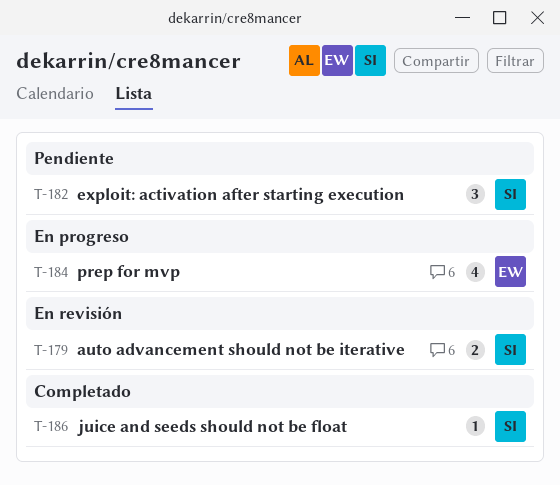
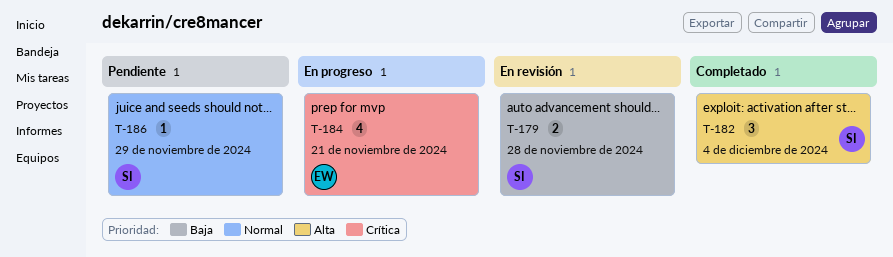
T-182, status: Pendiente -> Completado
T-186, status: Completado -> Pendiente

